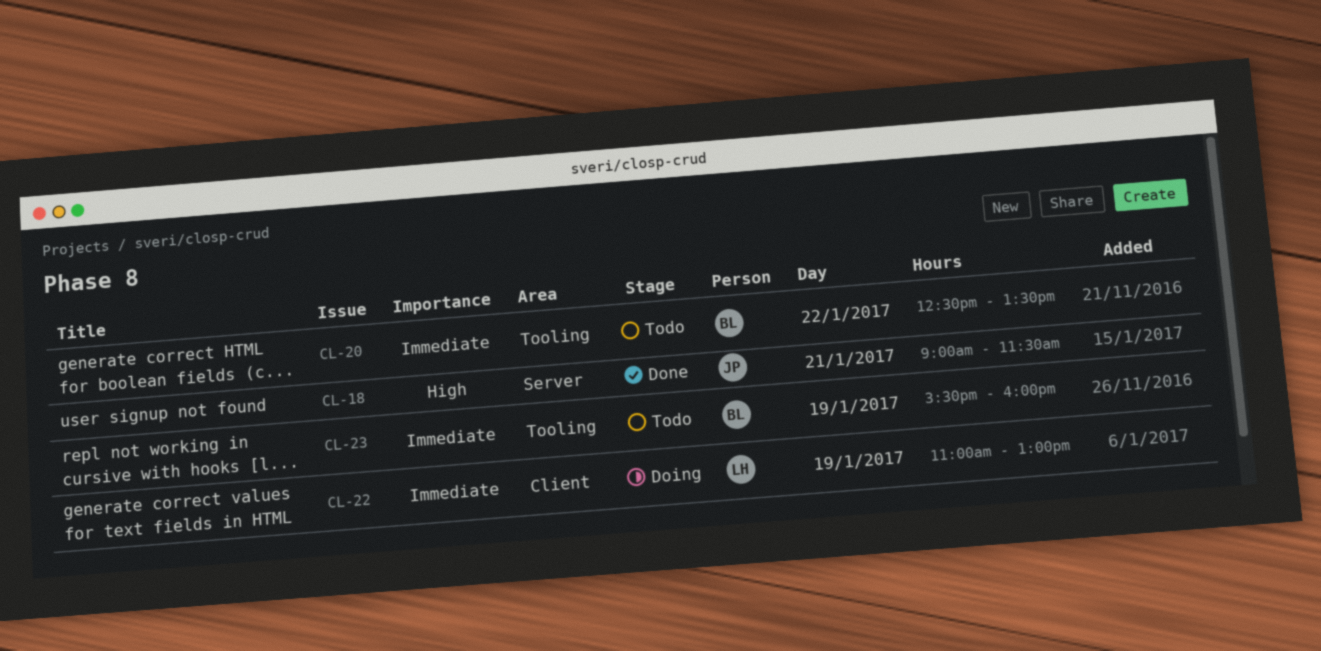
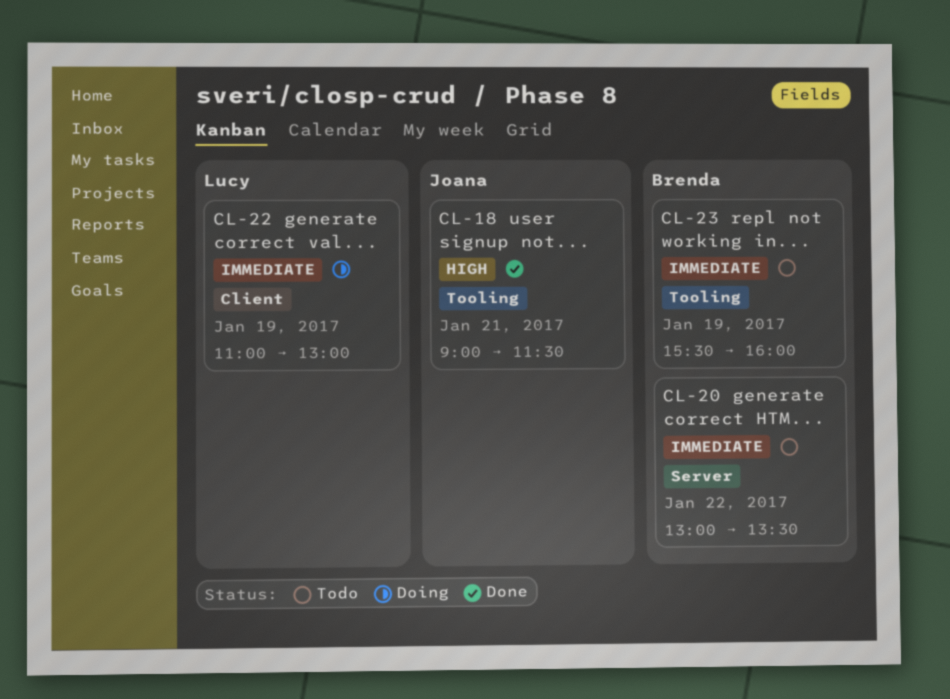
CL-18, label: Server -> Tooling
CL-20, label: Tooling -> Server
CL-20, begins: 12:30 -> 13:00

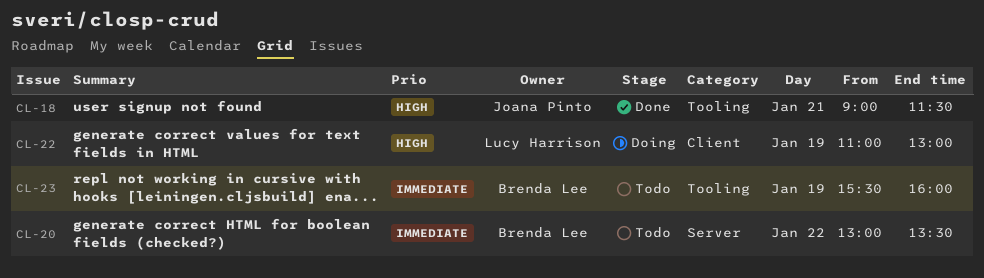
CL-22, priority: Immediate -> High

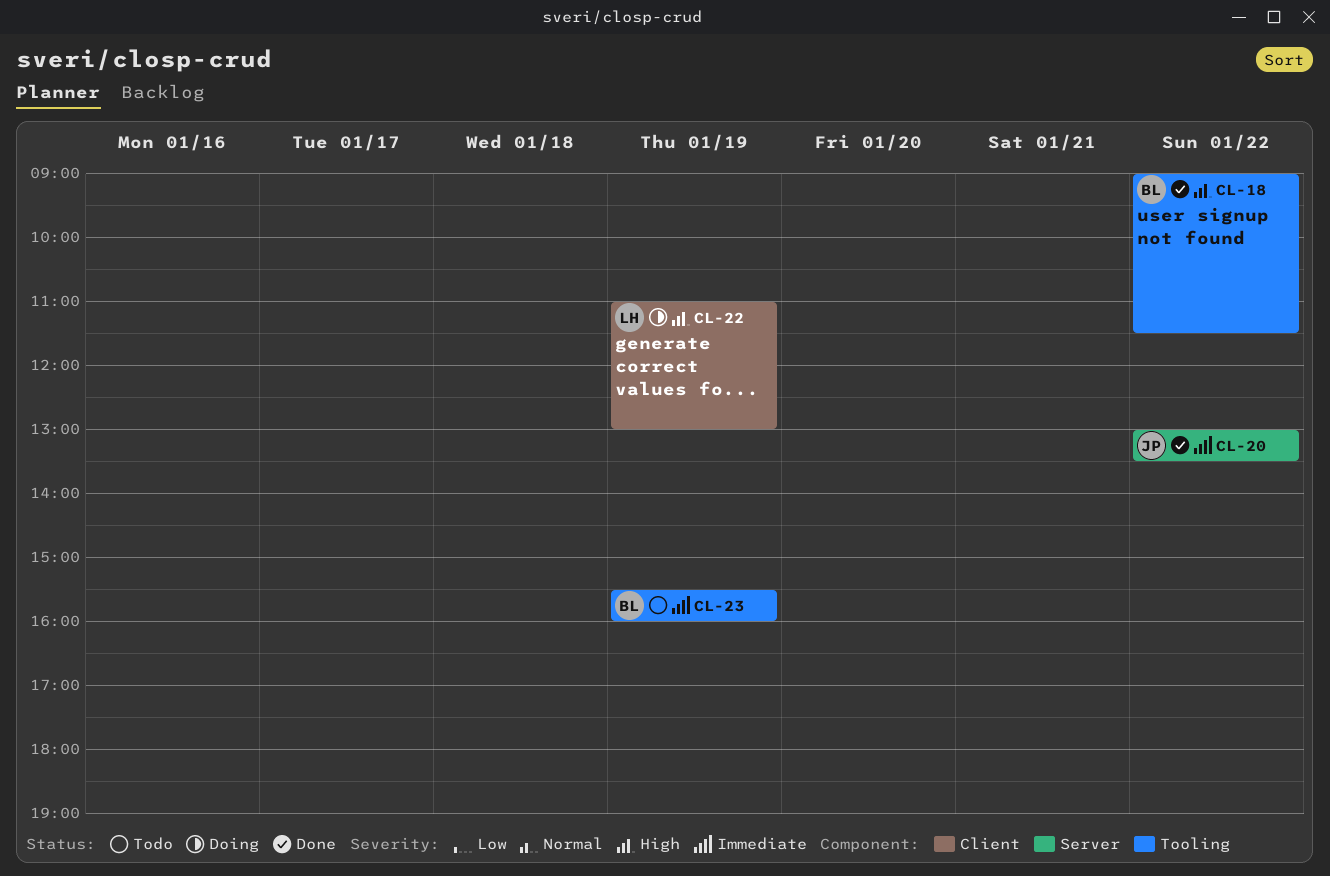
CL-18, owner: Joana Pinto -> Brenda Lee
CL-18, day: Jan 21 -> Jan 22
CL-20, status: Todo -> Done
CL-20, owner: Brenda Lee -> Joana Pinto

